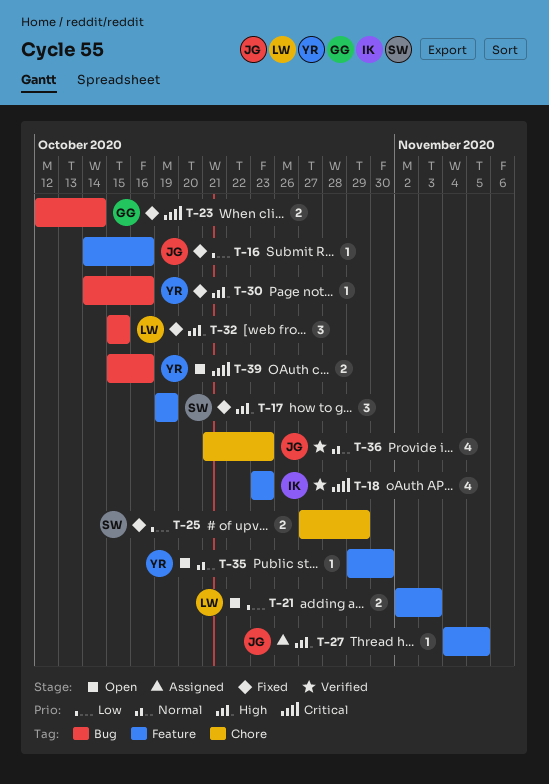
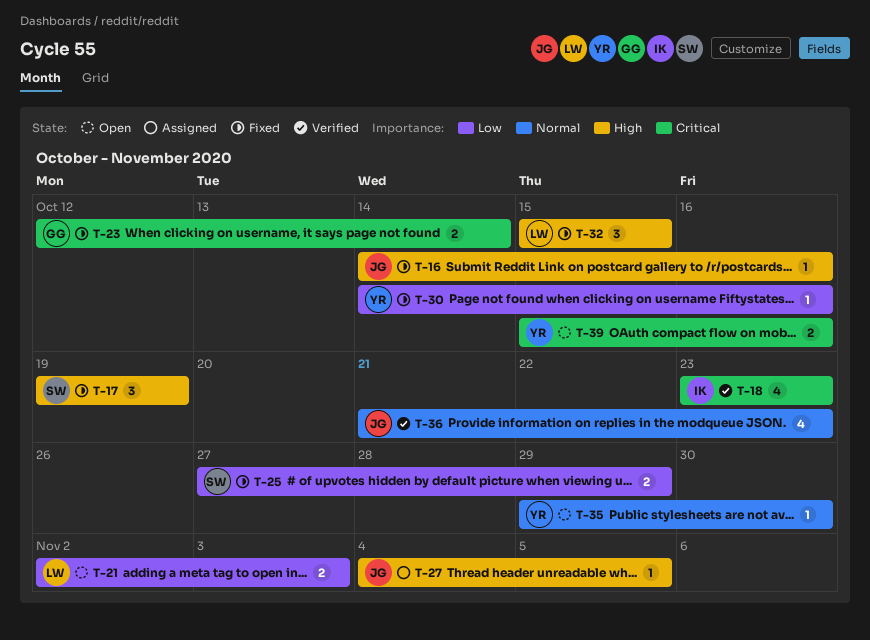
T-16, priority: Low -> High
T-30, priority: High -> Low

